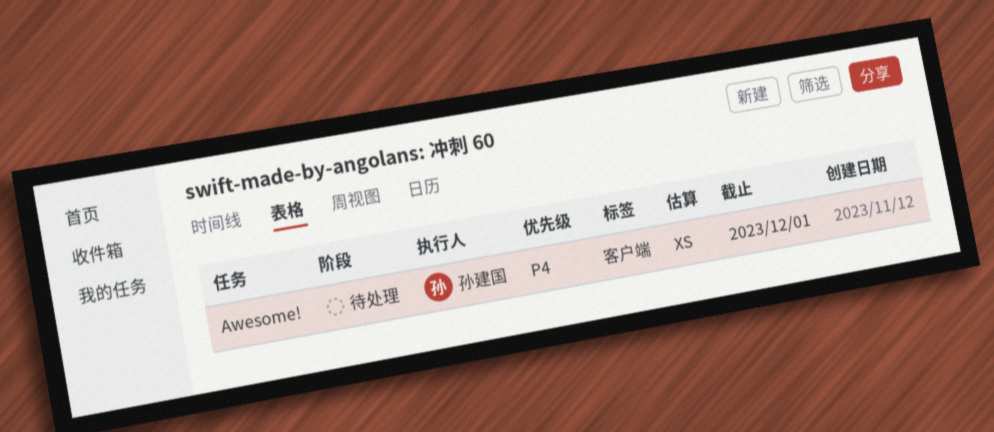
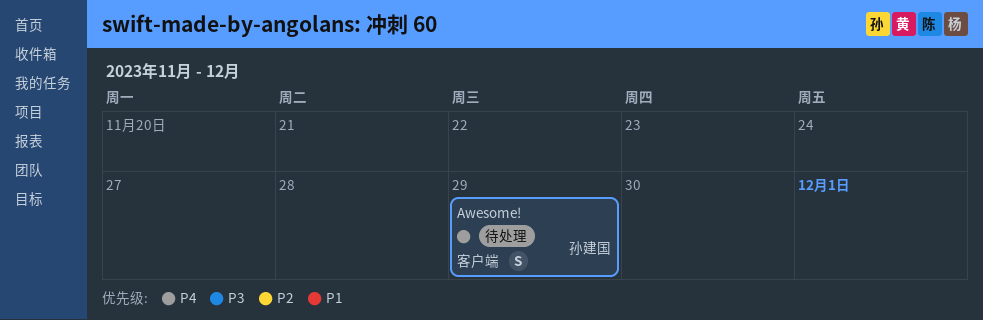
Awesome!, estimate: XS -> S
Awesome!, due: Dec 1 -> Nov 29

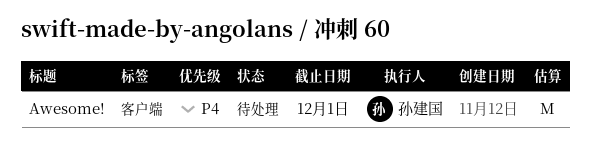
Awesome!, estimate: S -> M
Awesome!, due: Nov 29 -> Dec 1

